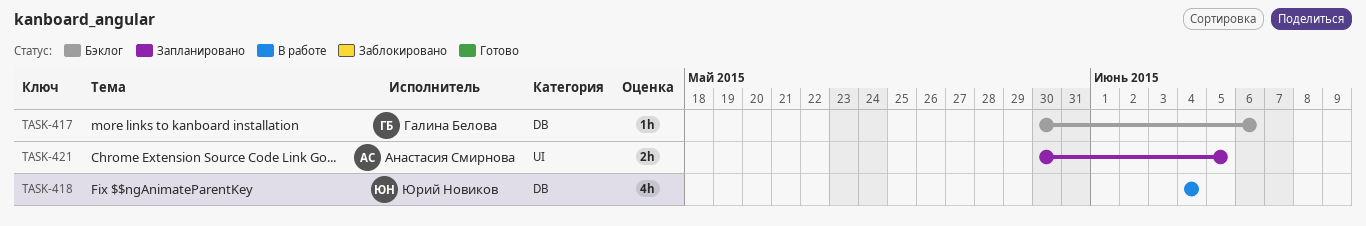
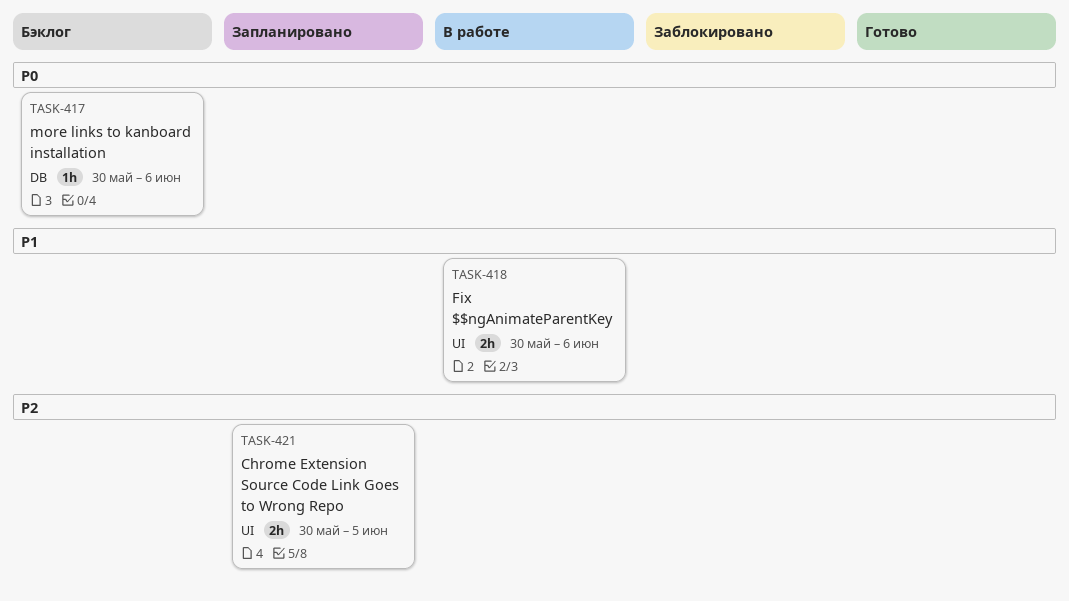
TASK-418, label: DB -> UI
TASK-418, estimate: 4h -> 2h
TASK-418, start: Jun 4 -> May 30
TASK-418, due: Jun 4 -> Jun 6

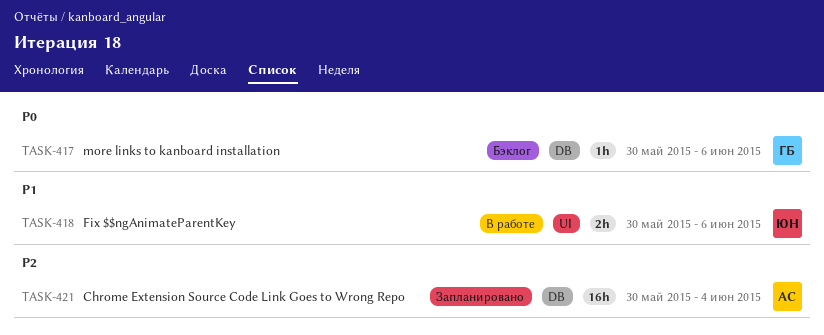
TASK-421, label: UI -> DB
TASK-421, estimate: 2h -> 16h
TASK-421, due: Jun 5 -> Jun 4

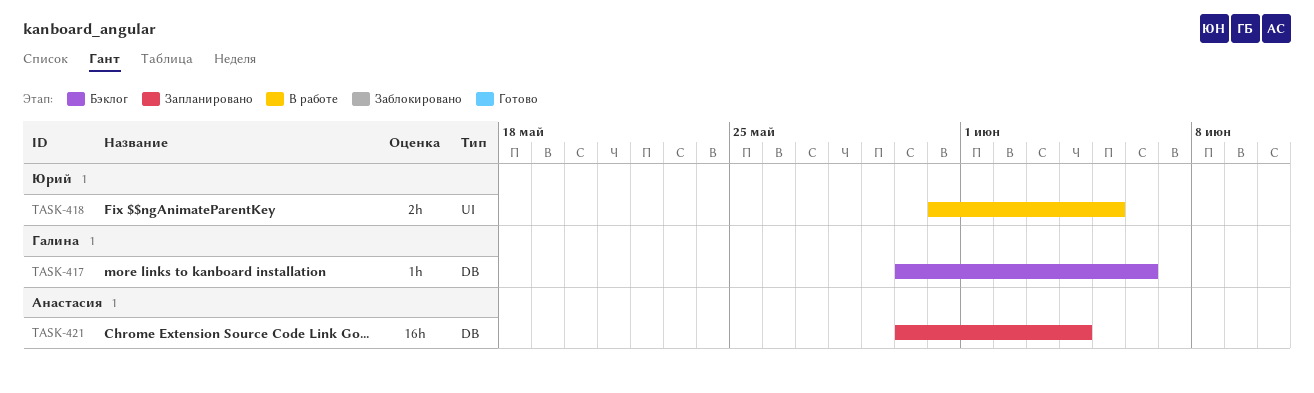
TASK-418, start: May 30 -> May 31
TASK-418, due: Jun 6 -> Jun 5

